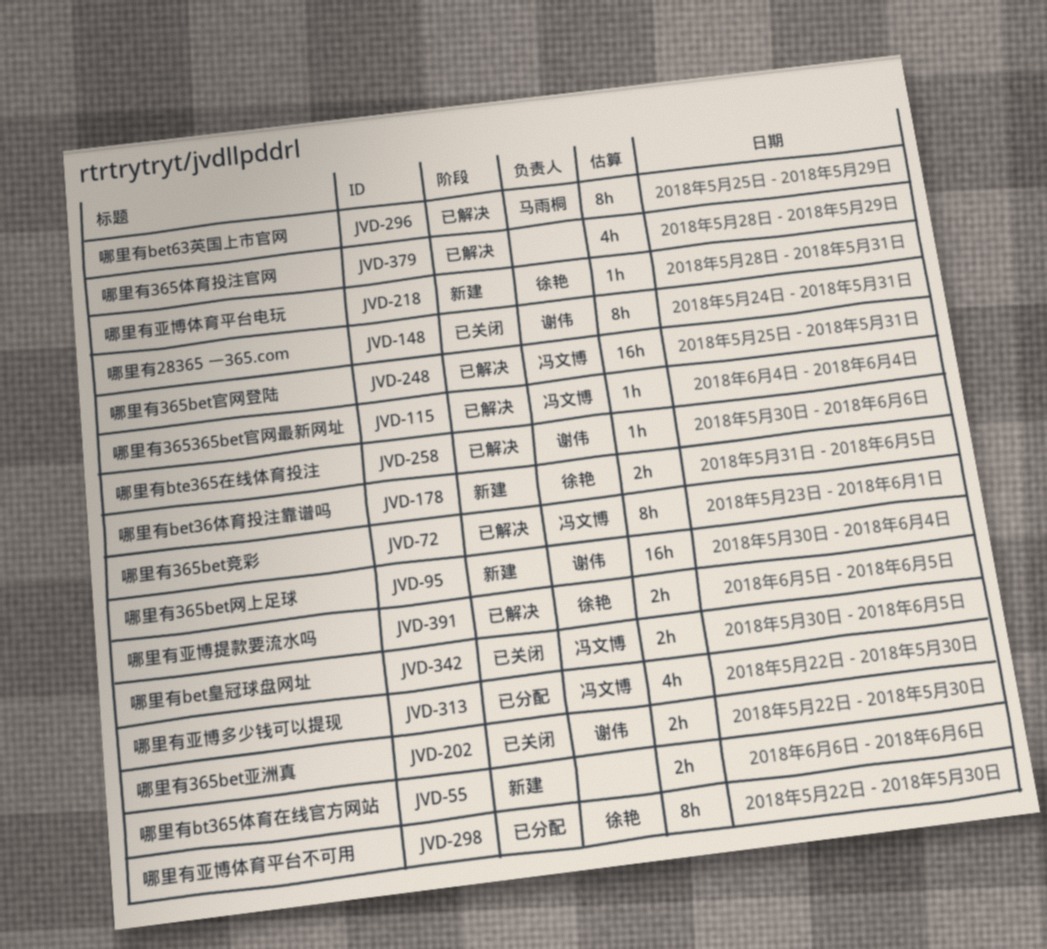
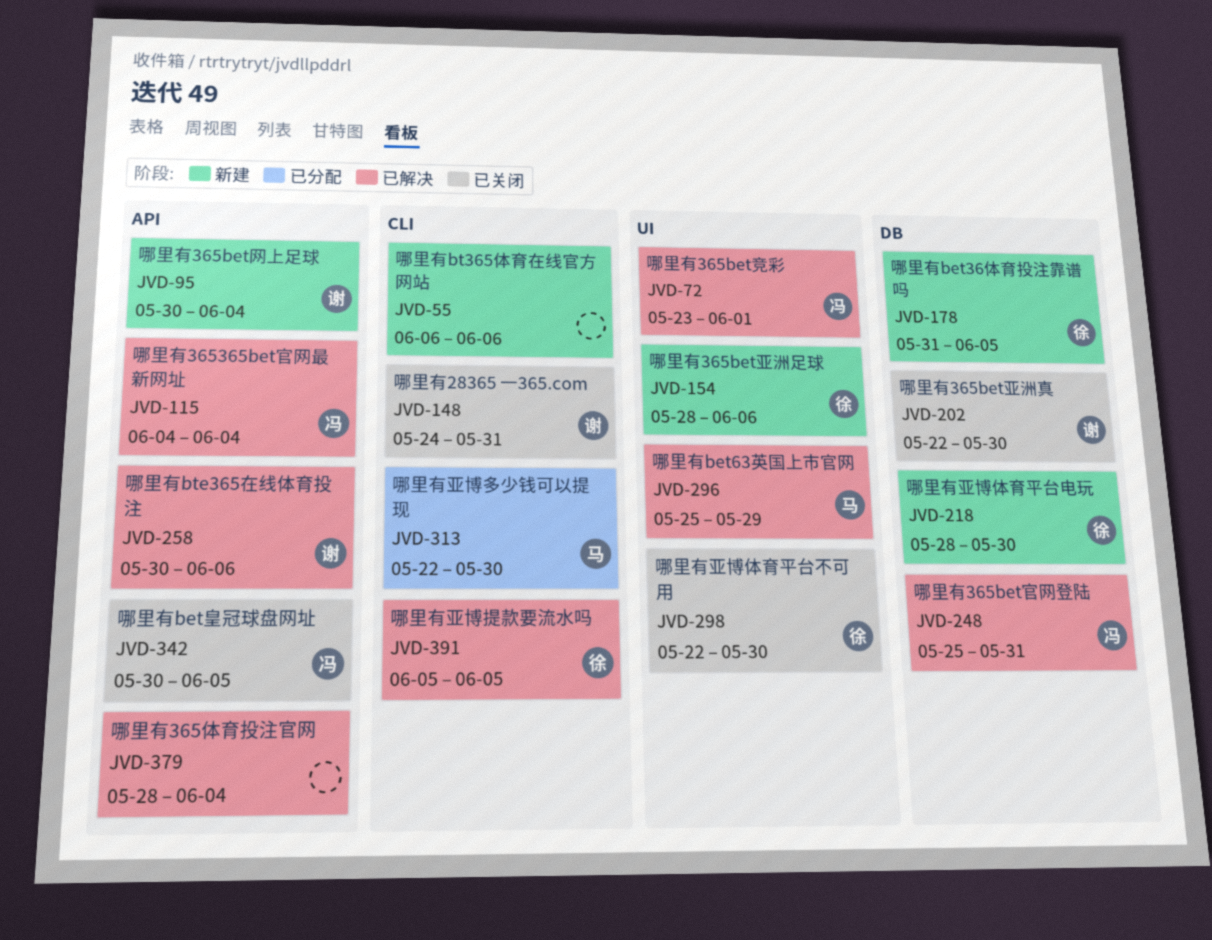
JVD-154: none -> present
JVD-218, due: May 31 -> May 30
JVD-298, status: 已分配 -> 已关闭
JVD-313, owner: 冯文博 -> 马雨桐
JVD-379, due: May 29 -> Jun 4

